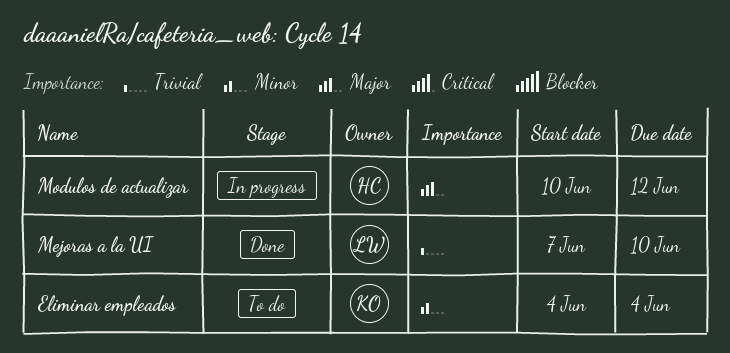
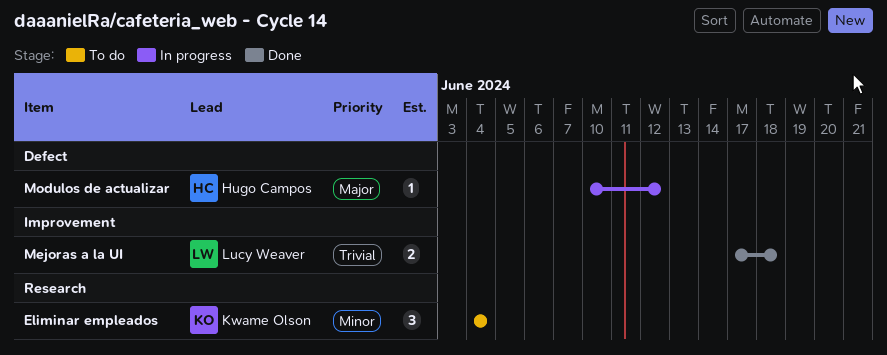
Mejoras a la UI, start: Jun 7 -> Jun 17
Mejoras a la UI, due: Jun 10 -> Jun 18

